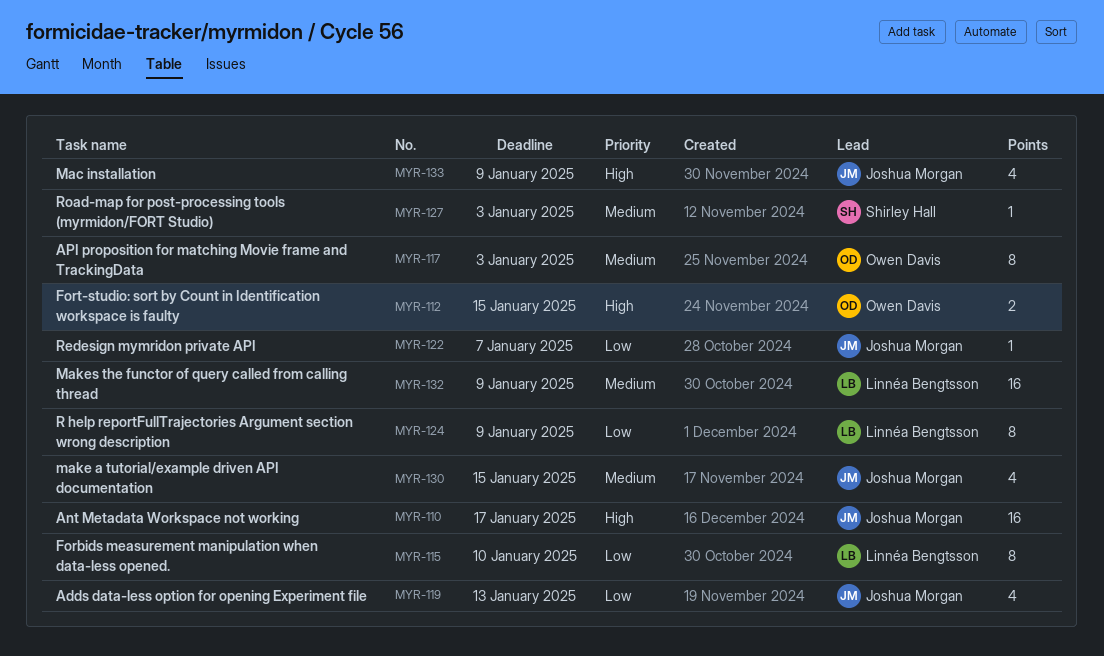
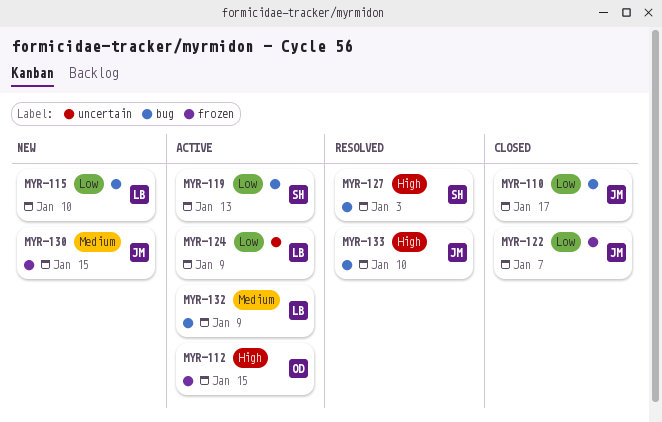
MYR-110, priority: High -> Low
MYR-117: present -> none
MYR-119, owner: Joshua Morgan -> Shirley Hall
MYR-127, priority: Medium -> High
MYR-133, due: Jan 9 -> Jan 10

